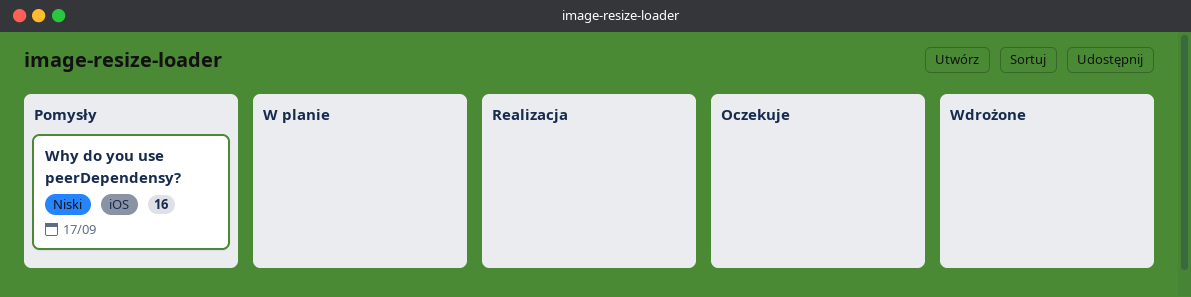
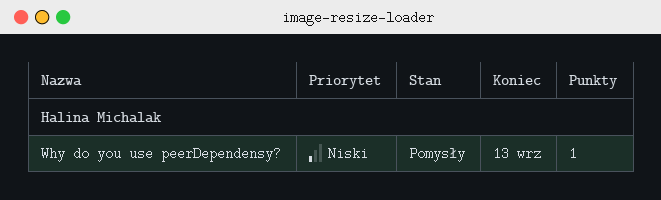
Why do you use peerDependensy?, estimate: 16 -> 1
Why do you use peerDependensy?, due: Sep 17 -> Sep 13

